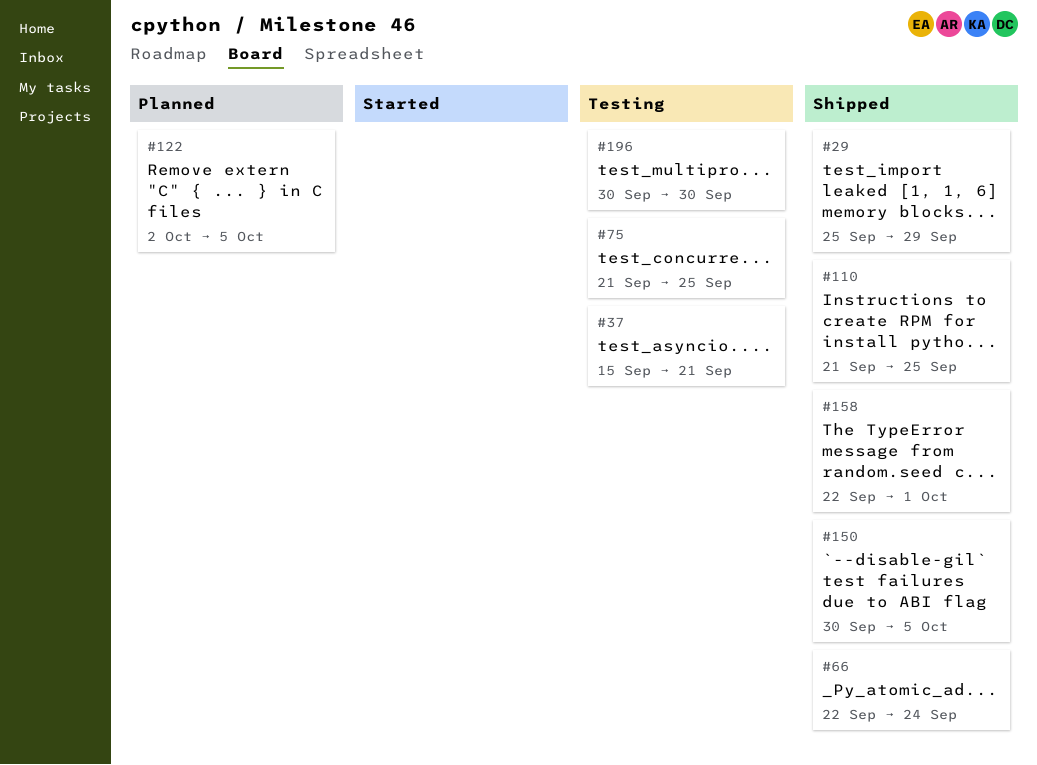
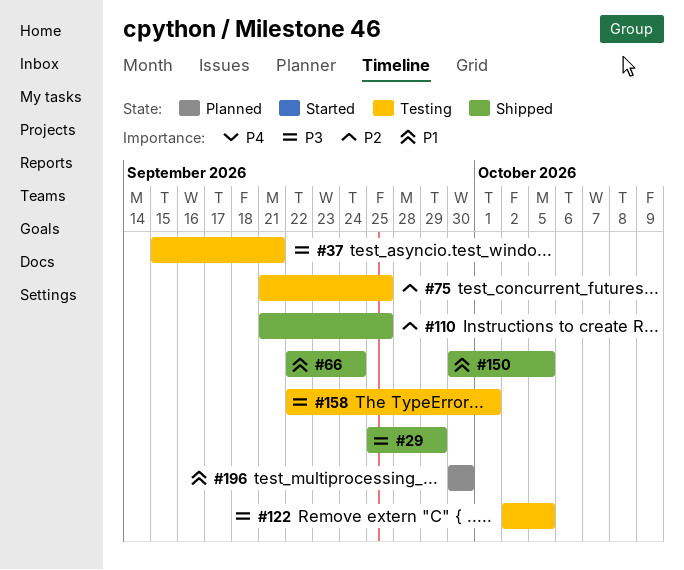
#122, status: Planned -> Testing
#158, status: Shipped -> Testing
#196, status: Testing -> Planned

